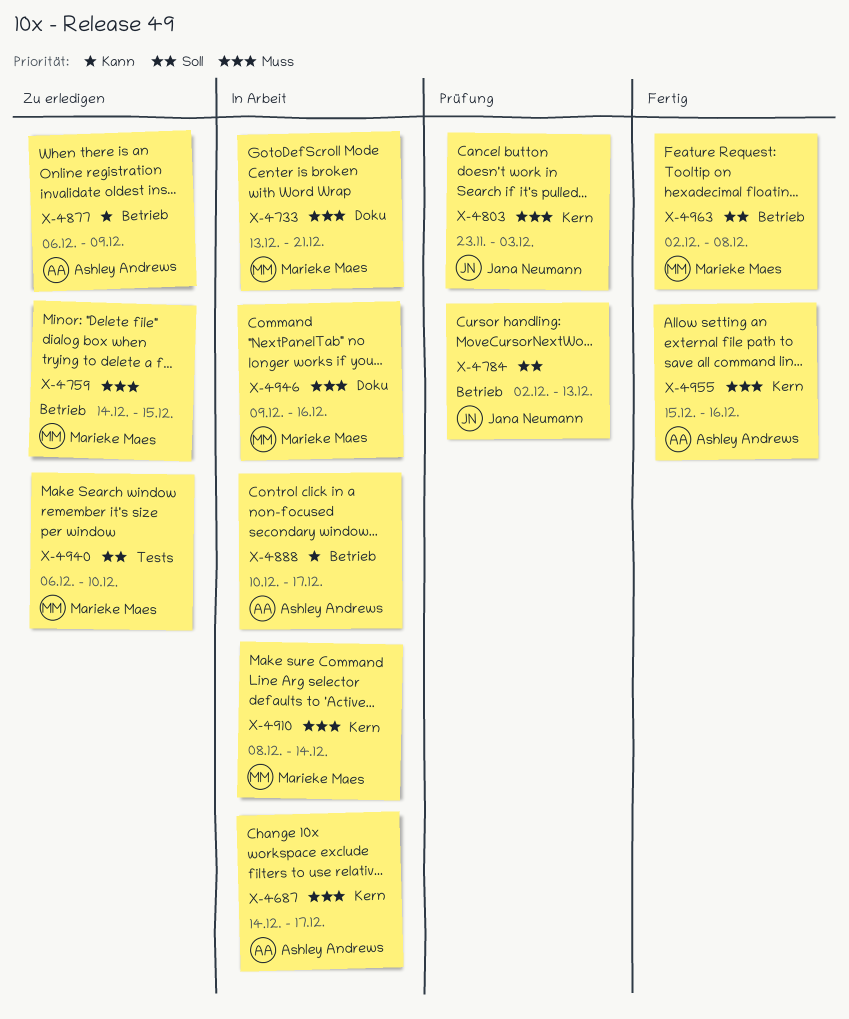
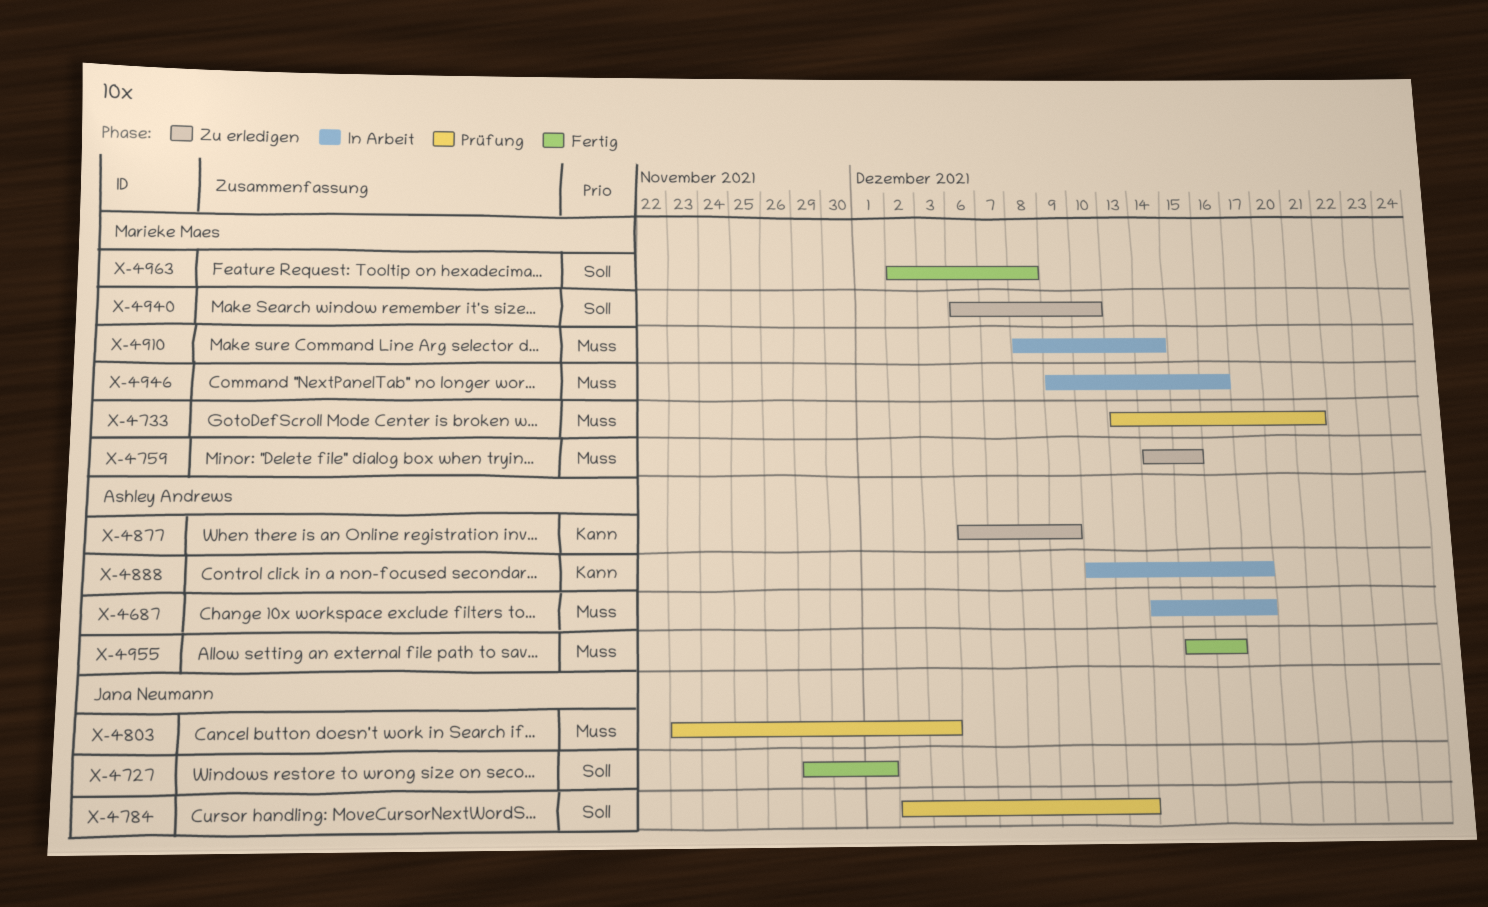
X-4727: none -> present
X-4733, status: In Arbeit -> Prüfung

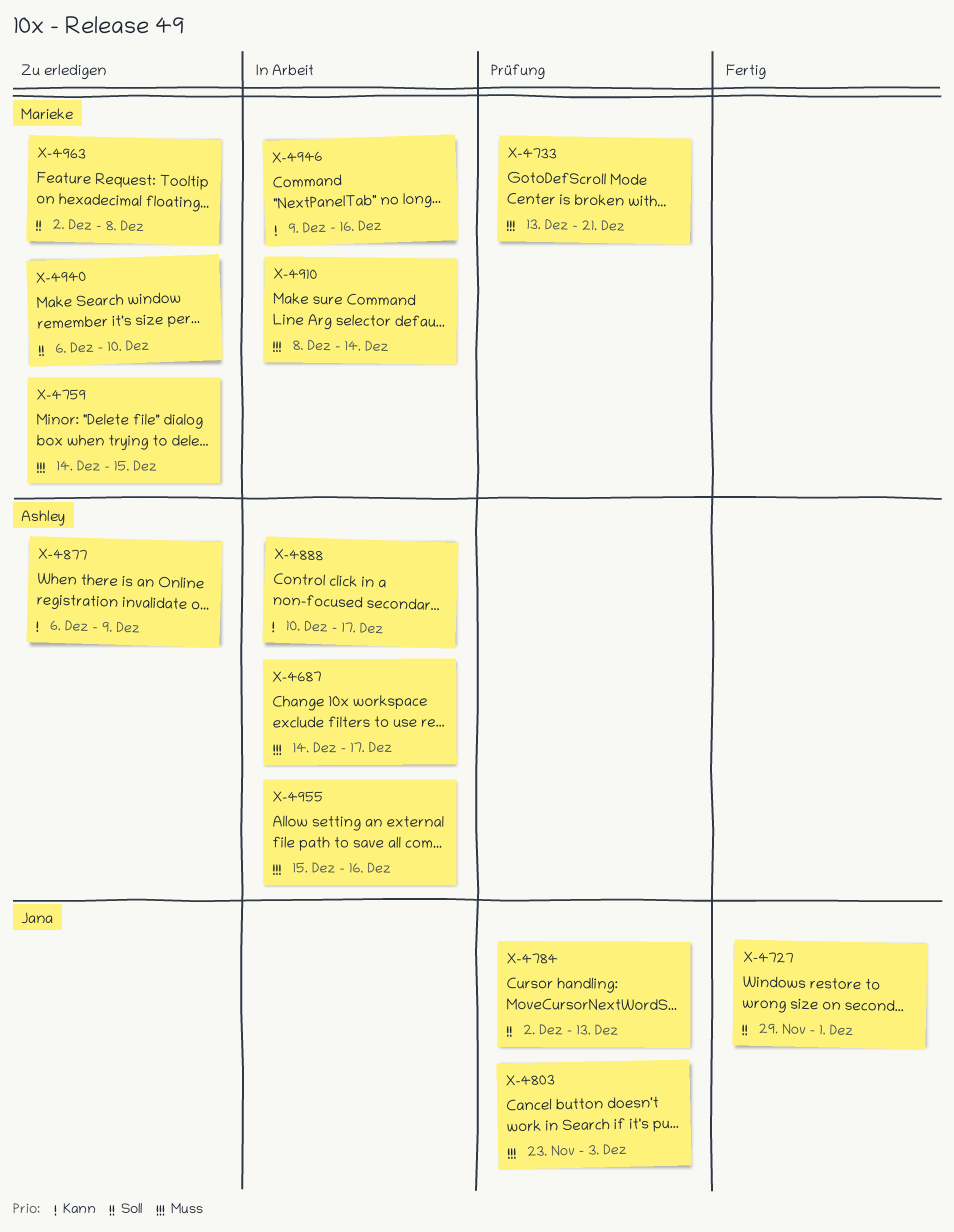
X-4946, priority: Muss -> Kann
X-4955, status: Fertig -> In Arbeit
X-4963, status: Fertig -> Zu erledigen

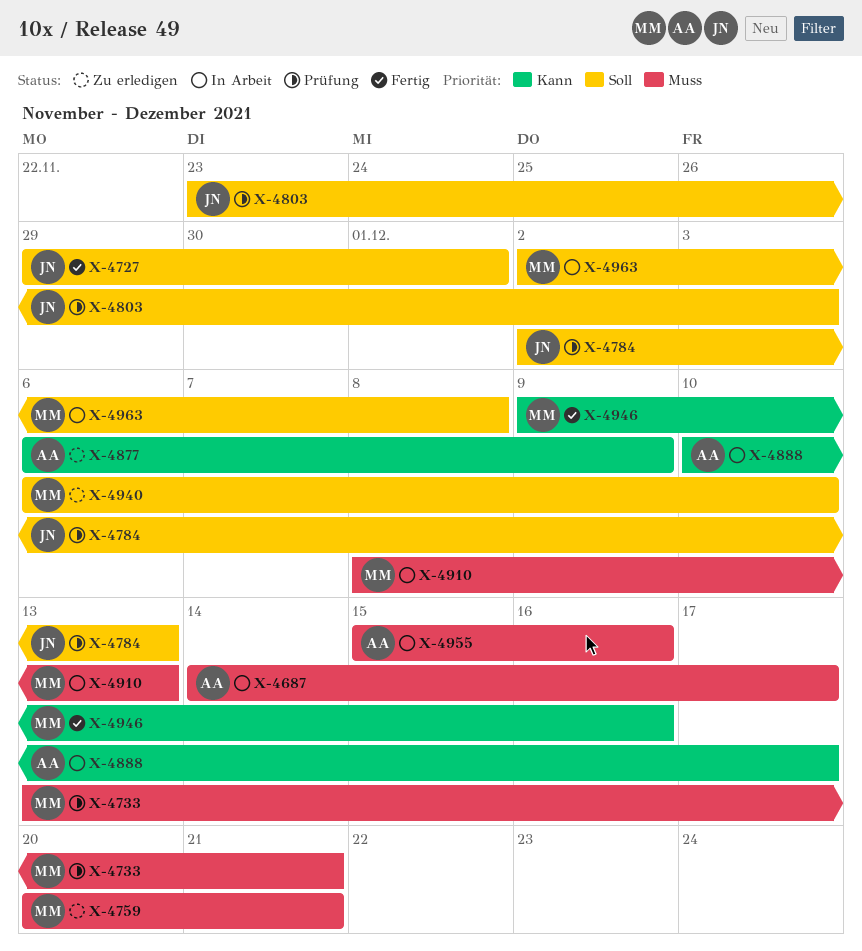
X-4759, start: Dec 14 -> Dec 20
X-4759, due: Dec 15 -> Dec 21
X-4803, priority: Muss -> Soll
X-4910, due: Dec 14 -> Dec 13
X-4946, status: In Arbeit -> Fertig
X-4963, status: Zu erledigen -> In Arbeit

